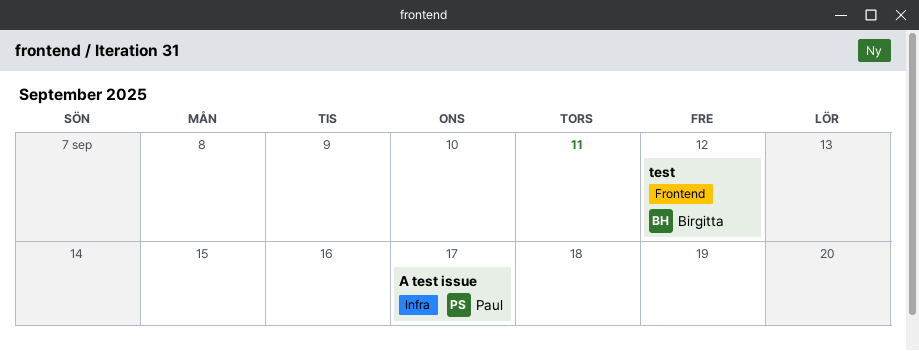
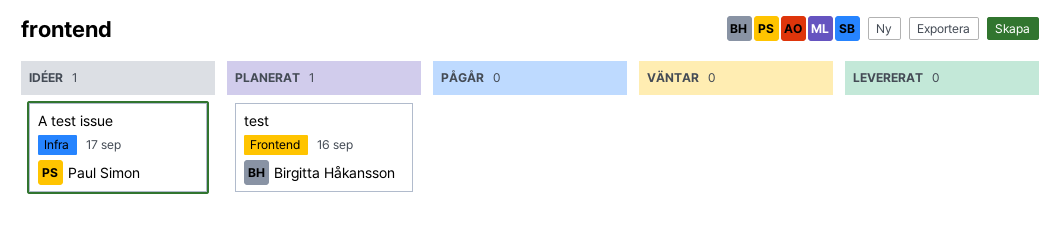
test, due: Sep 12 -> Sep 16

